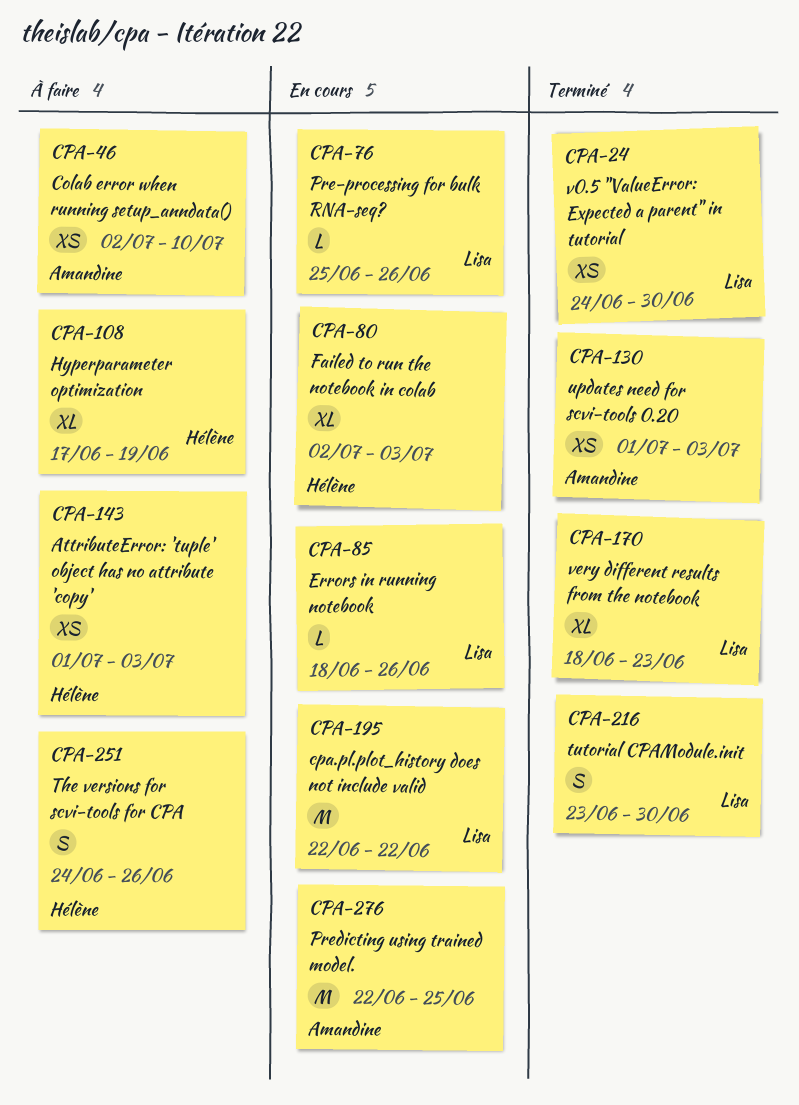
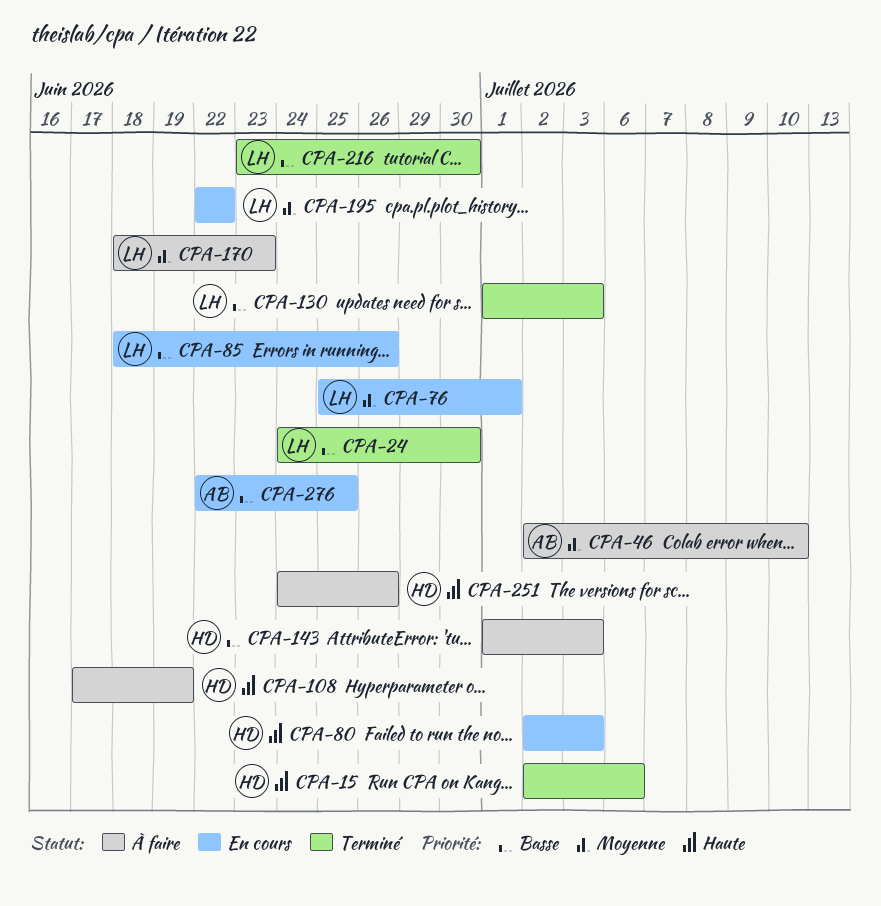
CPA-15: none -> present
CPA-76, due: Jun 26 -> Jul 1
CPA-130, owner: Amandine -> Lisa
CPA-170, status: Terminé -> À faire

